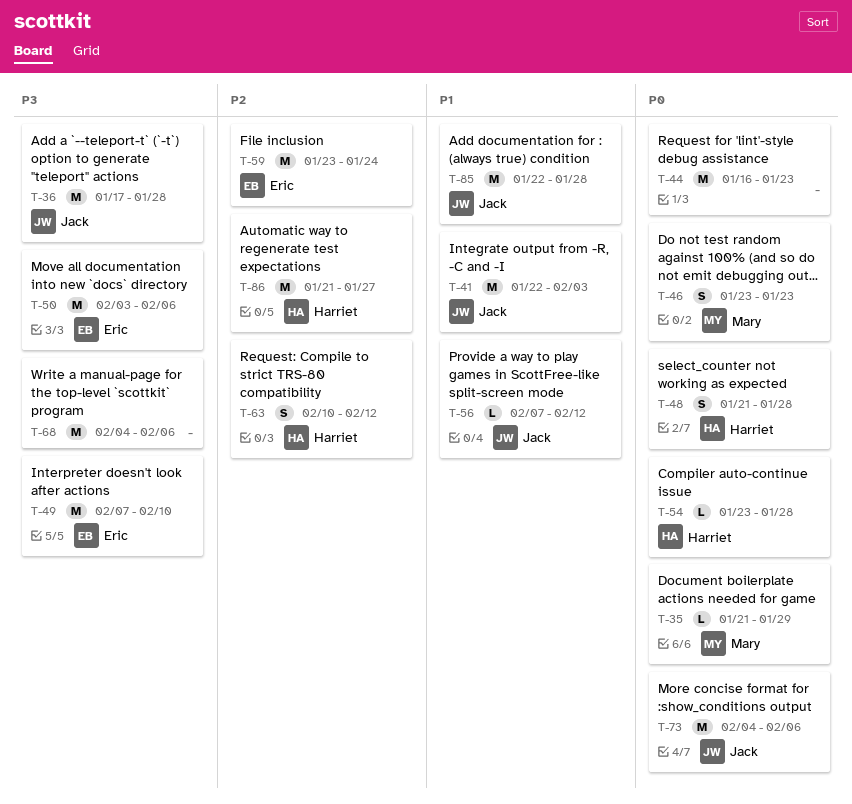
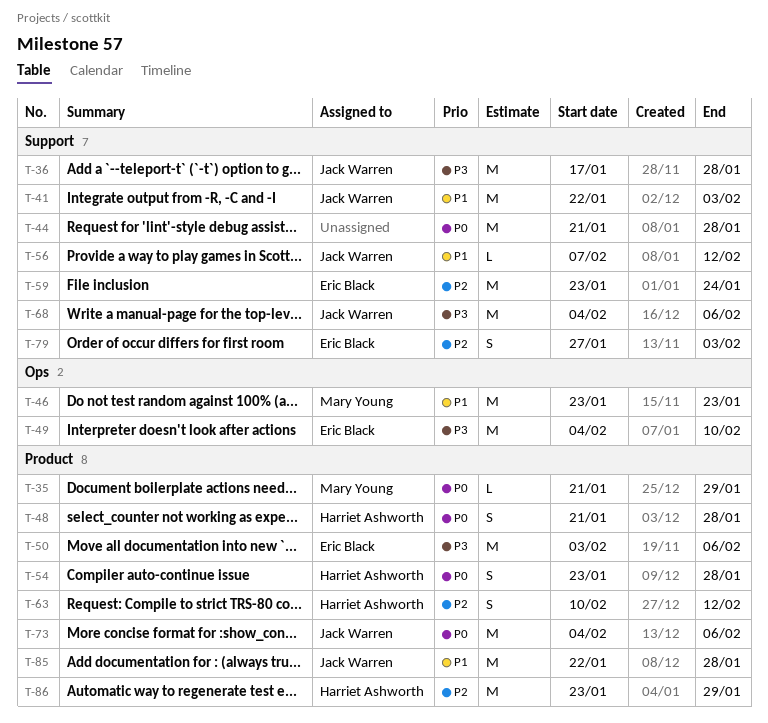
T-44, start: Jan 16 -> Jan 21
T-44, due: Jan 23 -> Jan 28
T-46, priority: P0 -> P1
T-46, estimate: S -> M
T-49, start: Feb 7 -> Feb 4
T-54, estimate: L -> S
T-68, owner: none -> Jack Warren
T-79: none -> present
T-86, start: Jan 21 -> Jan 23
T-86, due: Jan 27 -> Jan 29

